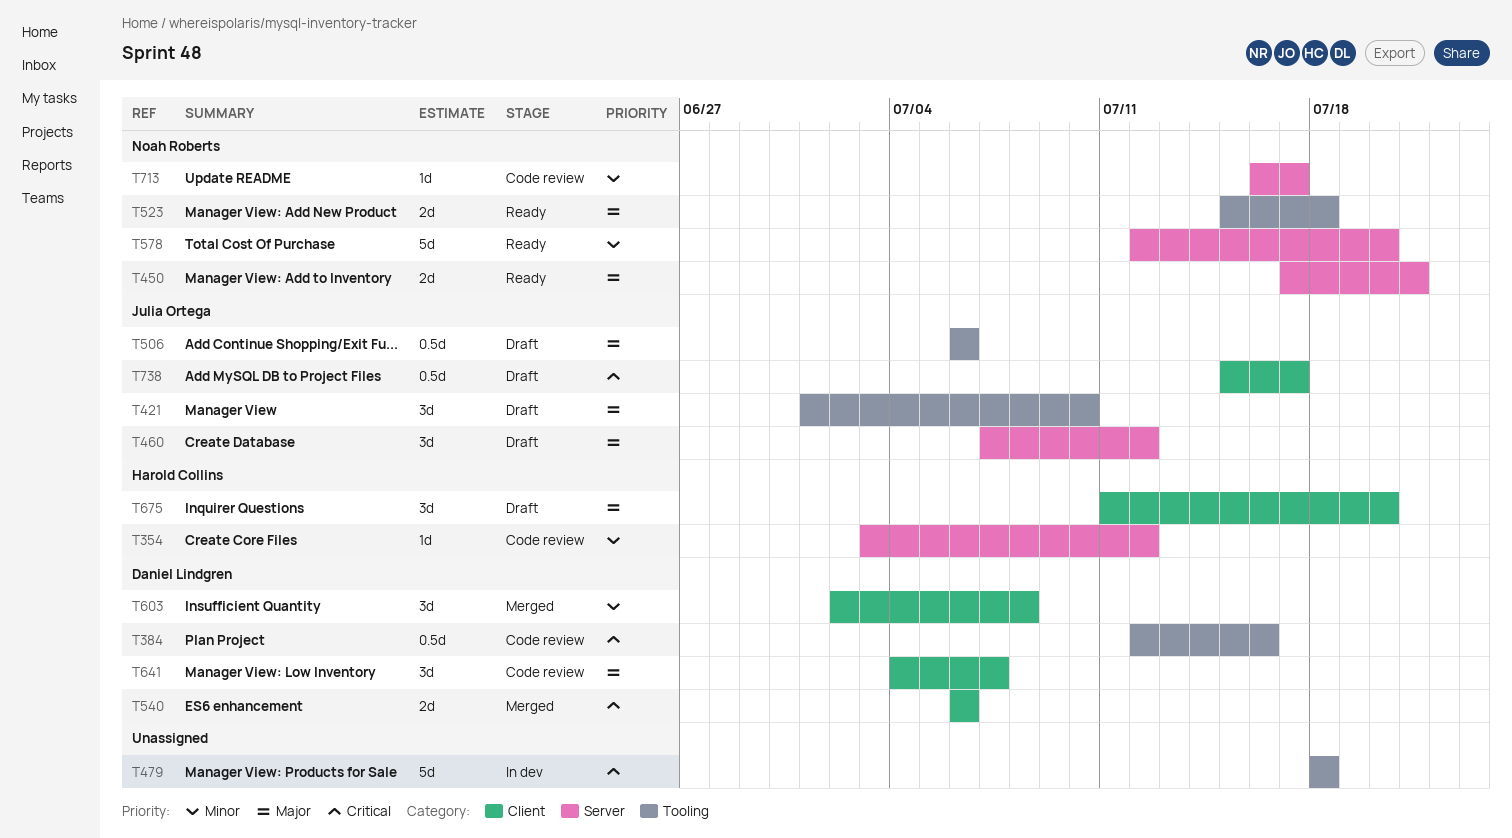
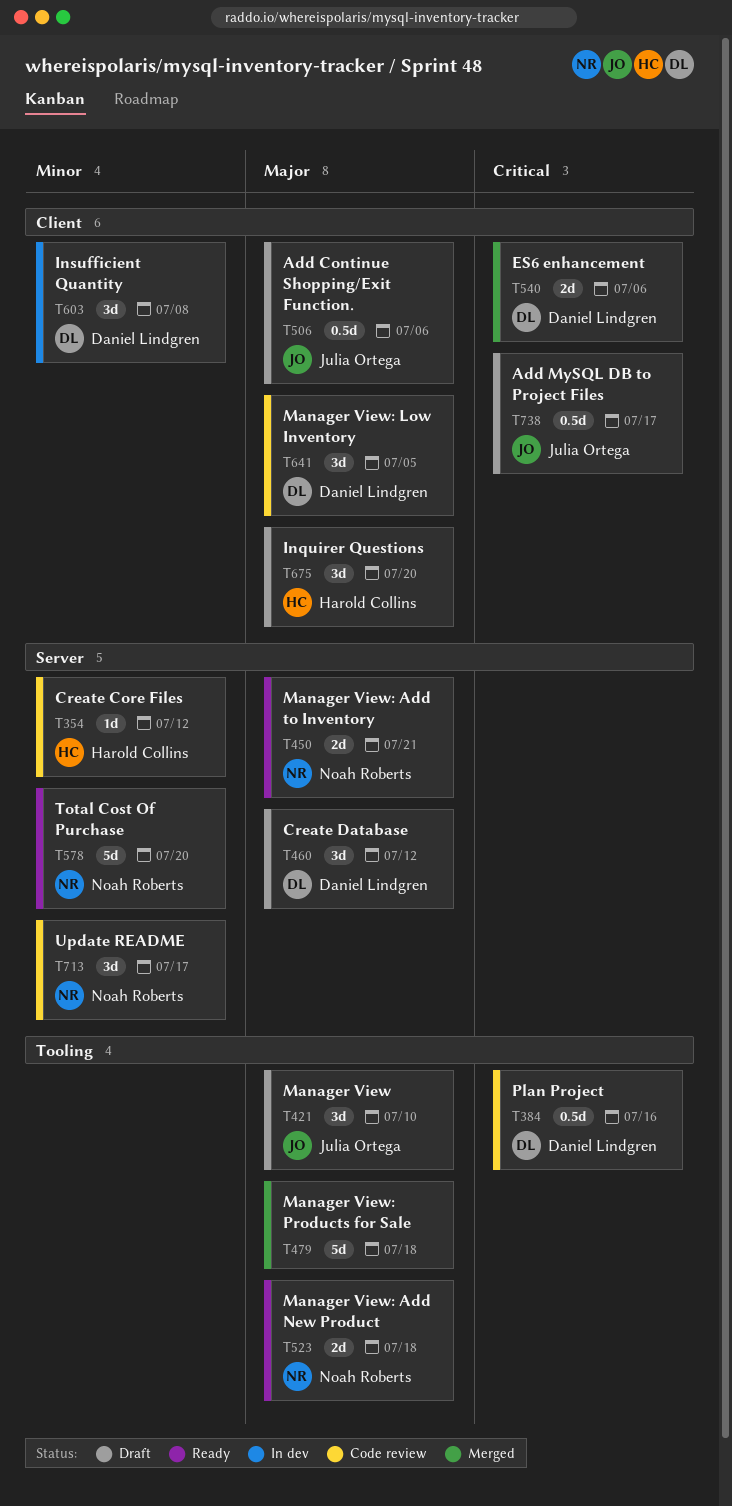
T460, owner: Julia Ortega -> Daniel Lindgren
T479, status: In dev -> Merged
T479, priority: Critical -> Major
T506, label: Tooling -> Client
T603, status: Merged -> In dev
T641, due: Jul 7 -> Jul 5
T713, estimate: 1d -> 3d

